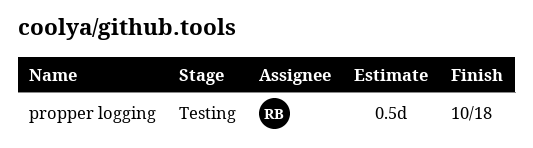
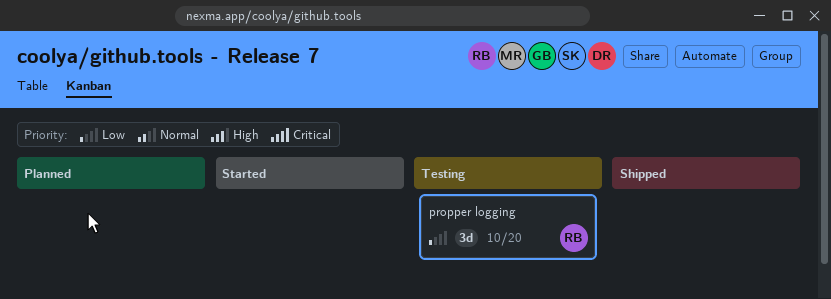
propper logging, estimate: 0.5d -> 3d
propper logging, due: Oct 18 -> Oct 20

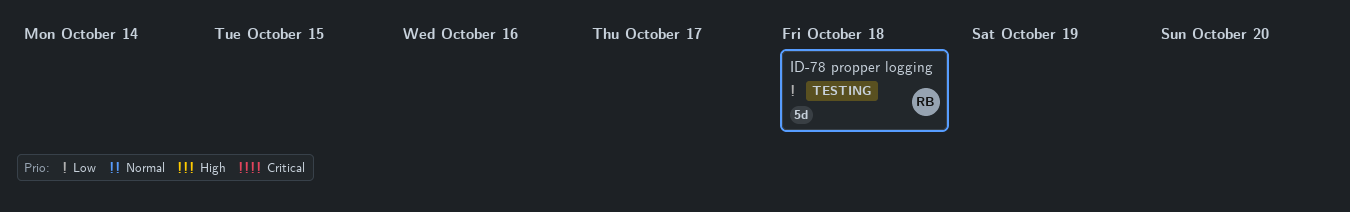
propper logging, estimate: 3d -> 5d
propper logging, due: Oct 20 -> Oct 18

